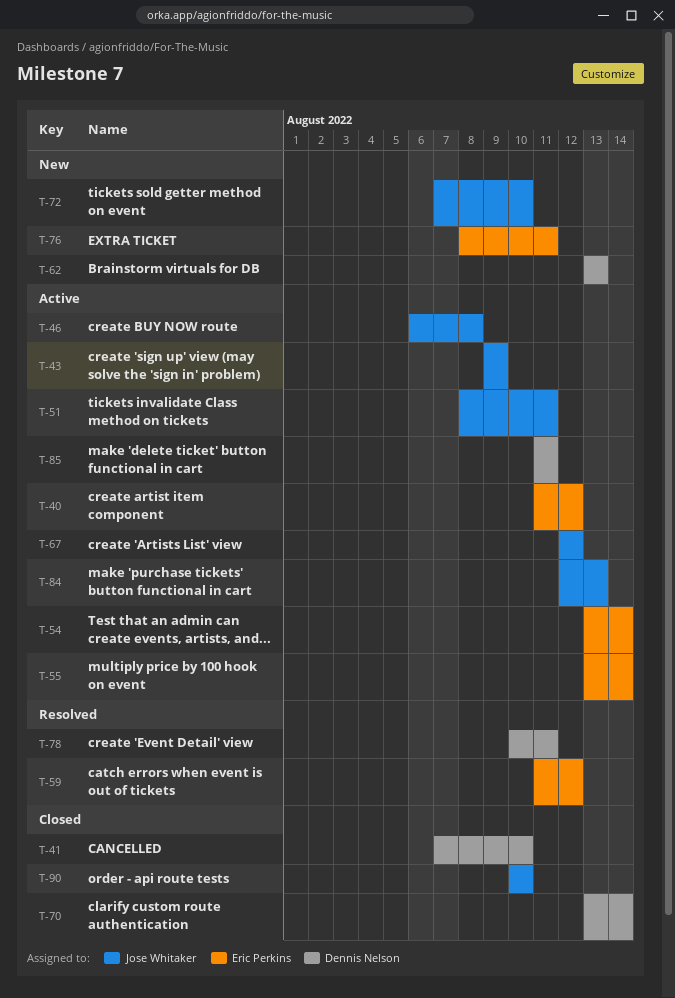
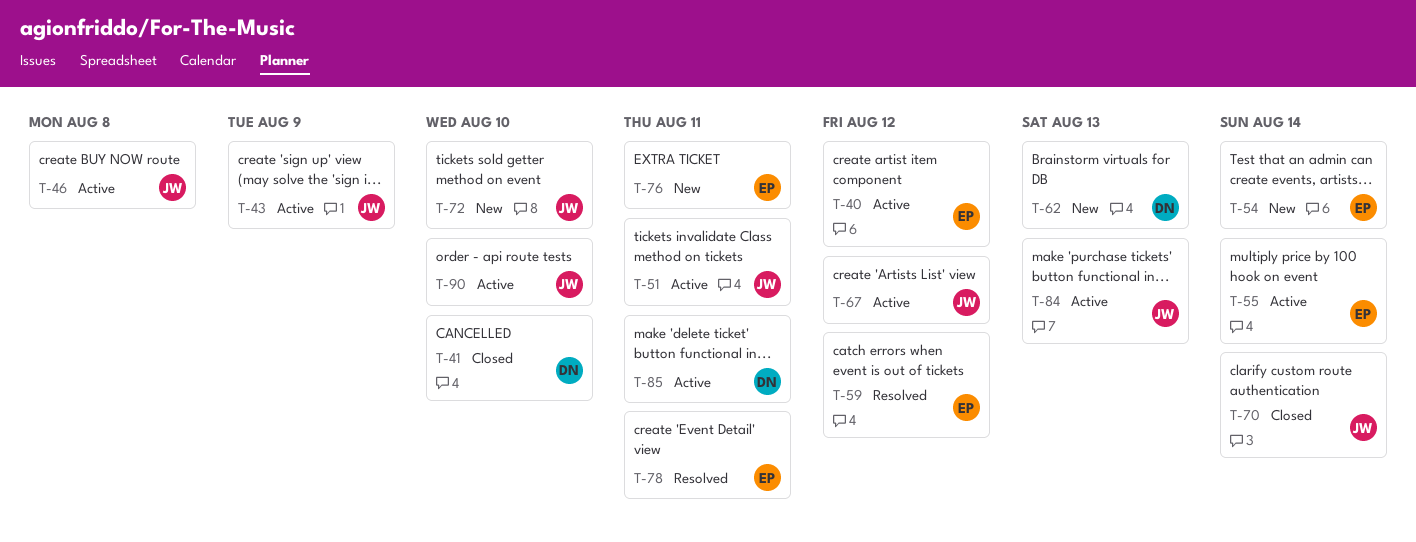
T-54, status: Active -> New
T-70, owner: Dennis Nelson -> Jose Whitaker
T-78, owner: Dennis Nelson -> Eric Perkins
T-90, status: Closed -> Active

